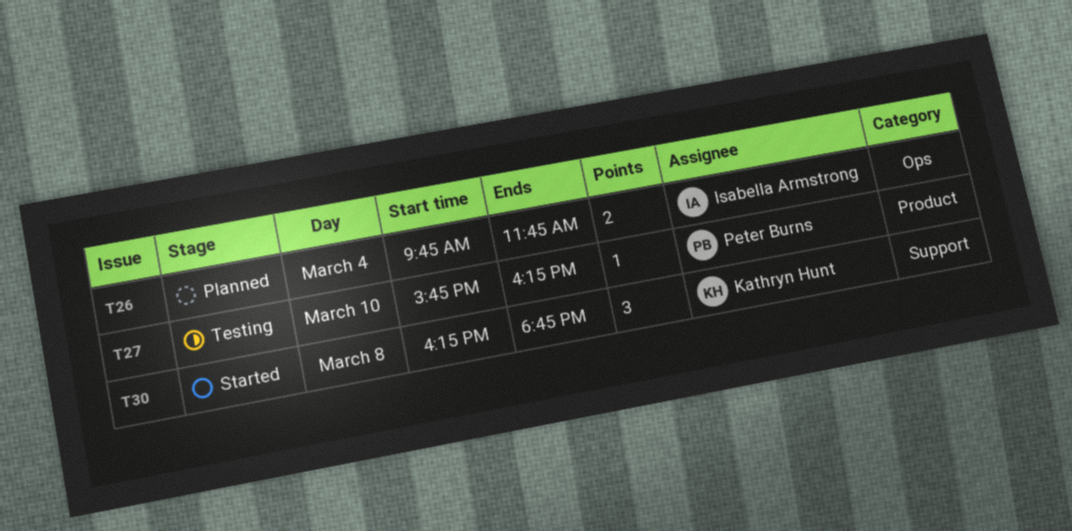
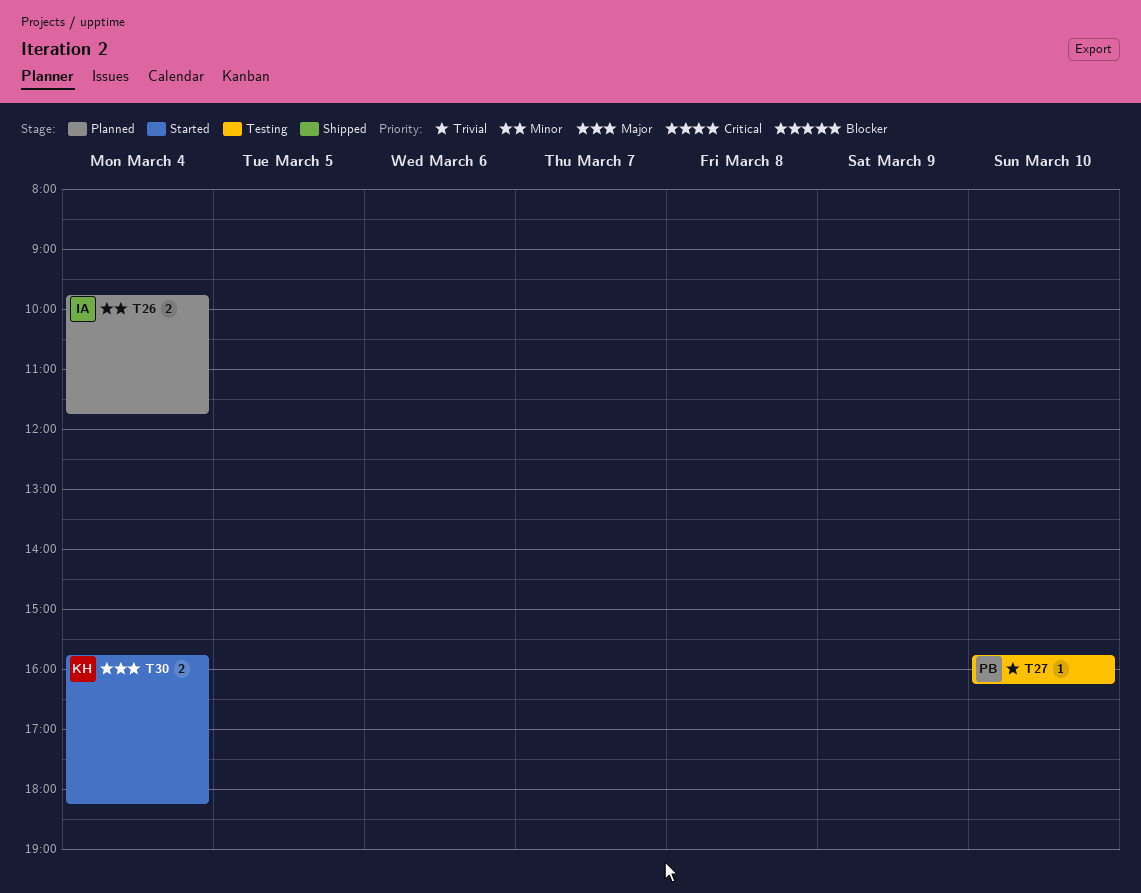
T30, estimate: 3 -> 2
T30, day: Mar 8 -> Mar 4
T30, begins: 16:15 -> 15:45
T30, ends: 18:45 -> 18:15

